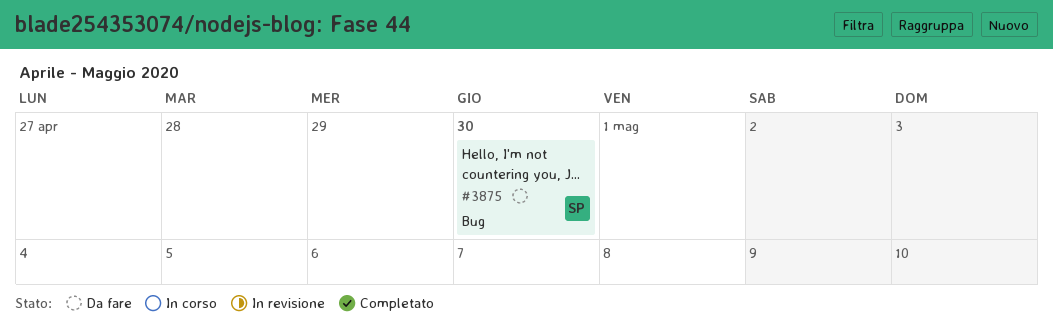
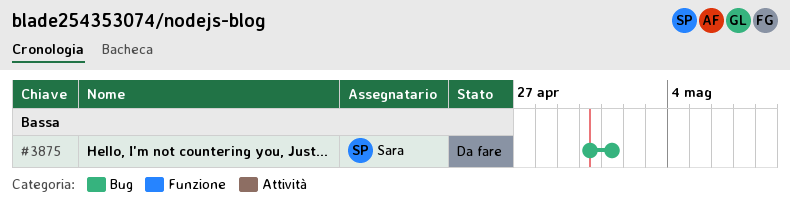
#3875, due: Apr 30 -> May 1

